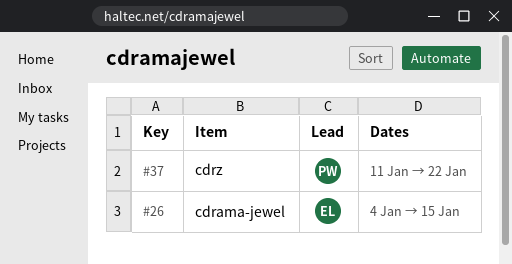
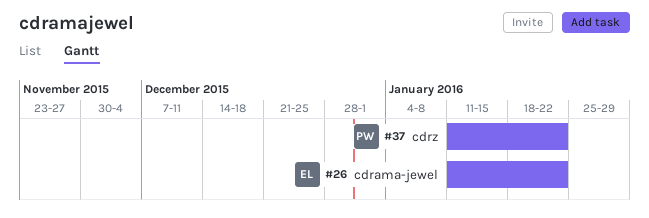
#26, start: Jan 4 -> Jan 11
#26, due: Jan 15 -> Jan 22

